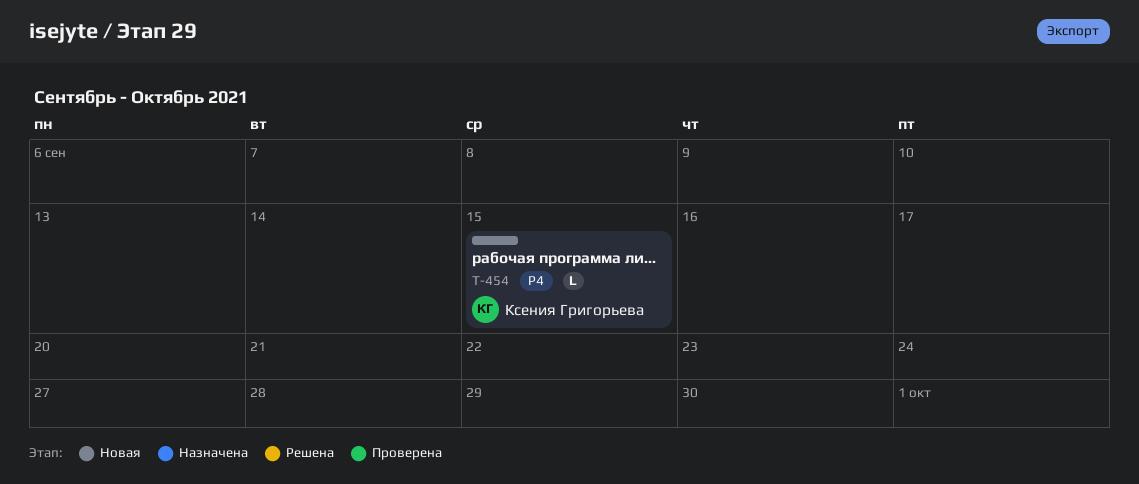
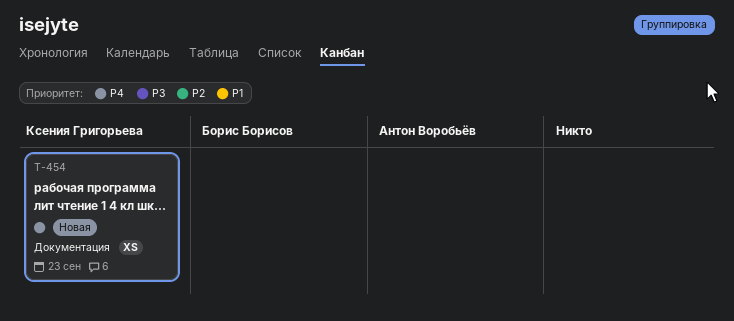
T-454, estimate: L -> XS
T-454, due: Sep 15 -> Sep 23

